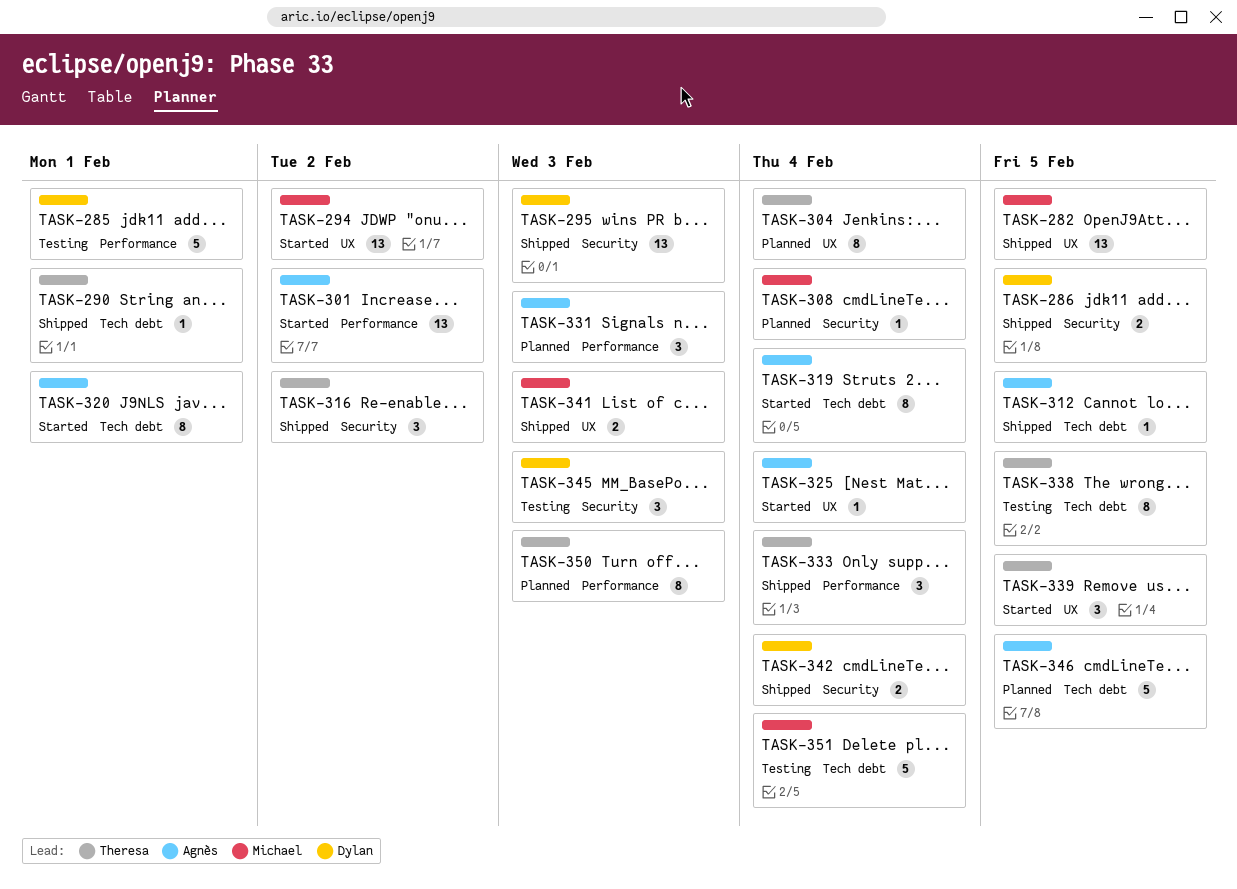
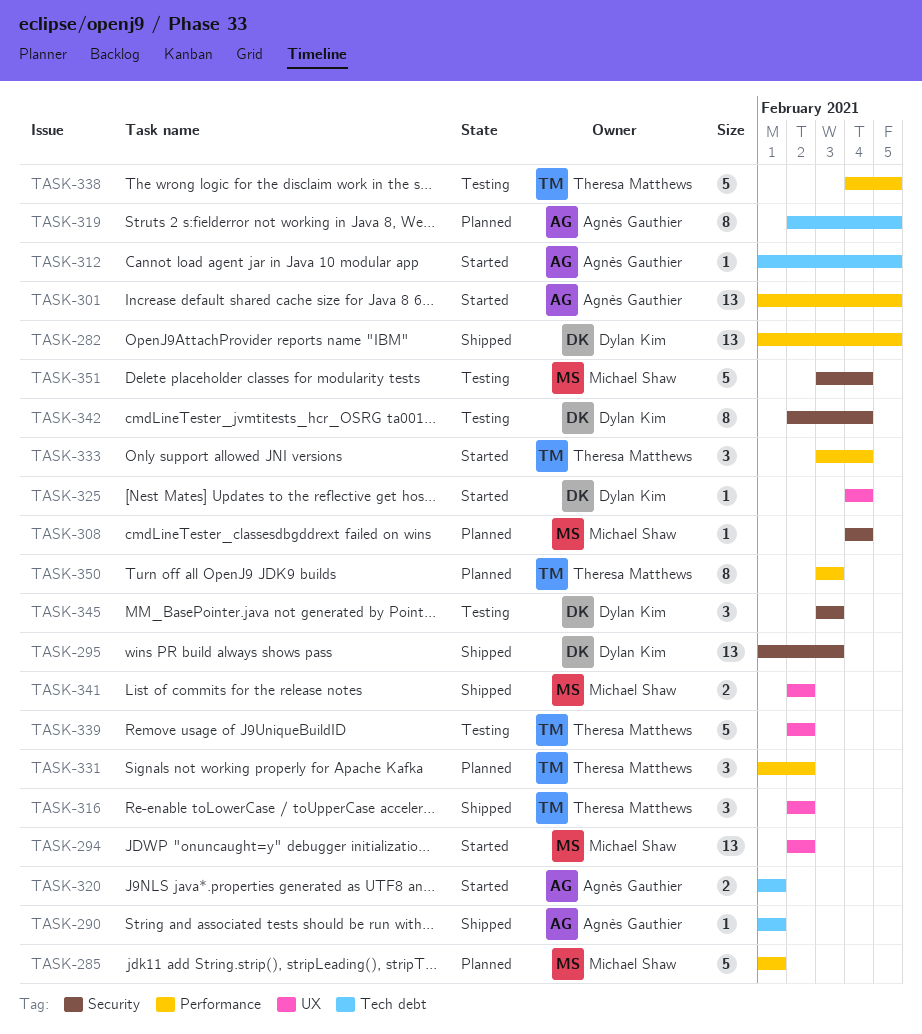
TASK-282, owner: Michael Shaw -> Dylan Kim
TASK-282, label: UX -> Performance
TASK-285, status: Testing -> Planned
TASK-285, owner: Dylan Kim -> Michael Shaw
TASK-286: present -> none
TASK-290, owner: Theresa Matthews -> Agnès Gauthier
TASK-301, due: Feb 2 -> Feb 5
TASK-304: present -> none
TASK-312, status: Shipped -> Started
TASK-316, label: Security -> UX
TASK-319, status: Started -> Planned
TASK-319, due: Feb 4 -> Feb 5
TASK-320, estimate: 8 -> 2
TASK-325, owner: Agnès Gauthier -> Dylan Kim
TASK-331, owner: Agnès Gauthier -> Theresa Matthews
TASK-331, due: Feb 3 -> Feb 2
TASK-333, status: Shipped -> Started
TASK-338, label: Tech debt -> Performance
TASK-338, estimate: 8 -> 5
TASK-339, status: Started -> Testing
TASK-339, estimate: 3 -> 5
TASK-339, due: Feb 5 -> Feb 2
TASK-341, due: Feb 3 -> Feb 2
TASK-342, status: Shipped -> Testing
TASK-342, estimate: 2 -> 8
TASK-346: present -> none
TASK-351, label: Tech debt -> Security

